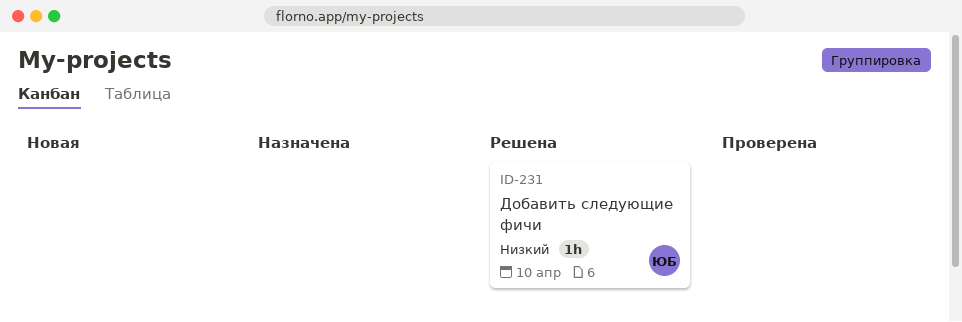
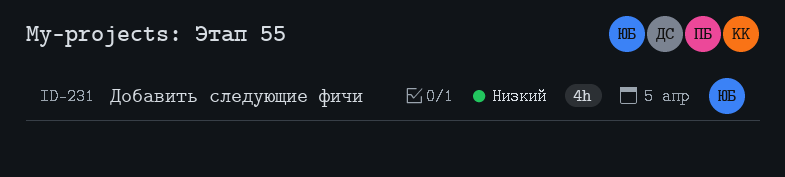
ID-231, estimate: 1h -> 4h
ID-231, due: Apr 10 -> Apr 5

